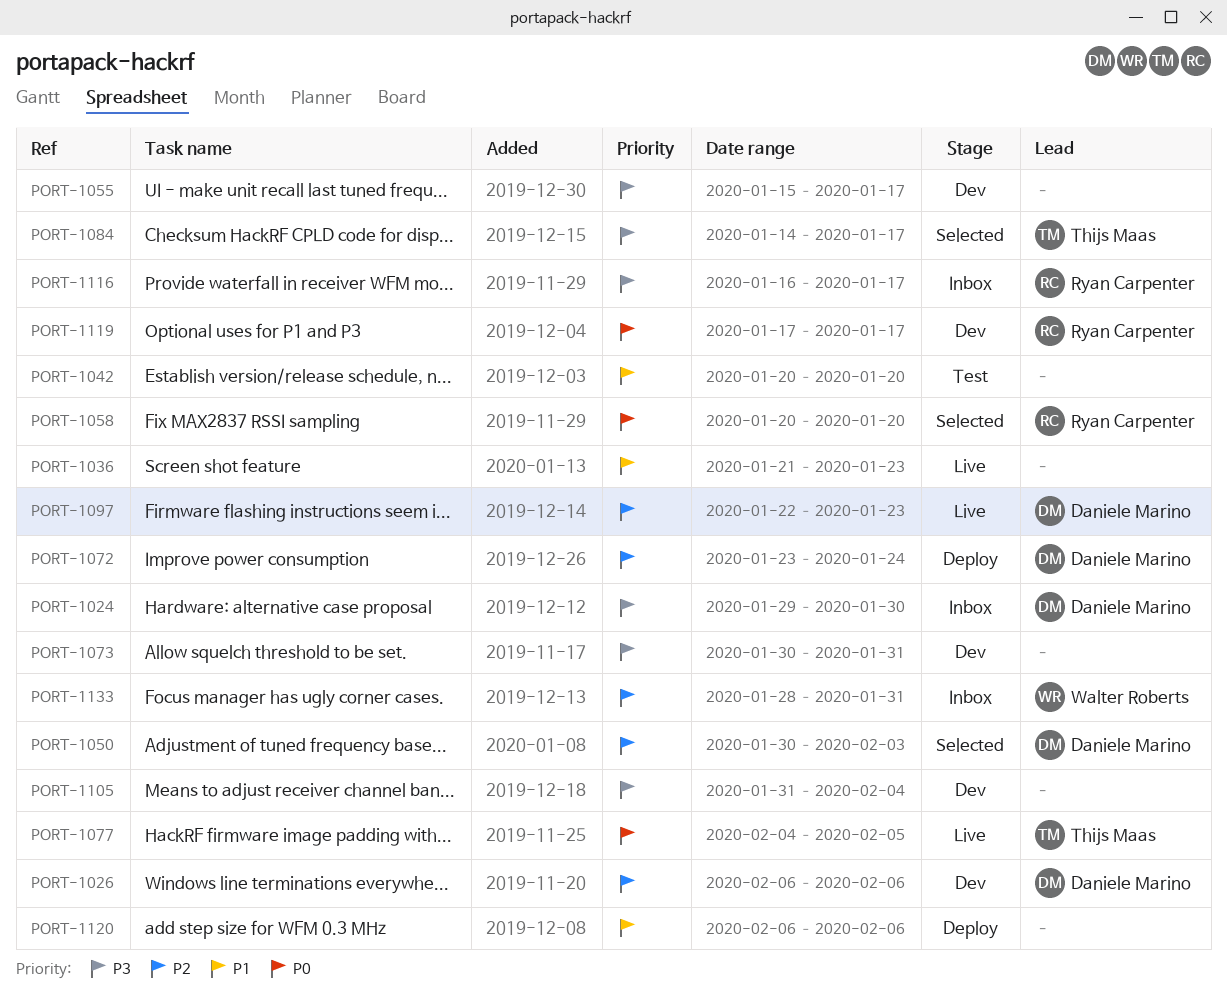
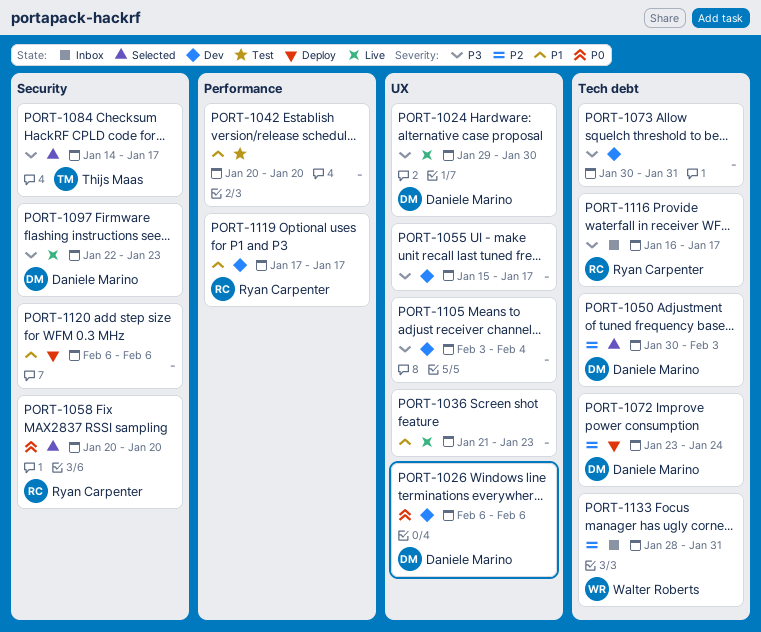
PORT-1024, status: Inbox -> Live
PORT-1026, priority: P2 -> P0
PORT-1077: present -> none
PORT-1097, priority: P2 -> P3
PORT-1105, start: Jan 31 -> Feb 3
PORT-1119, priority: P0 -> P1

